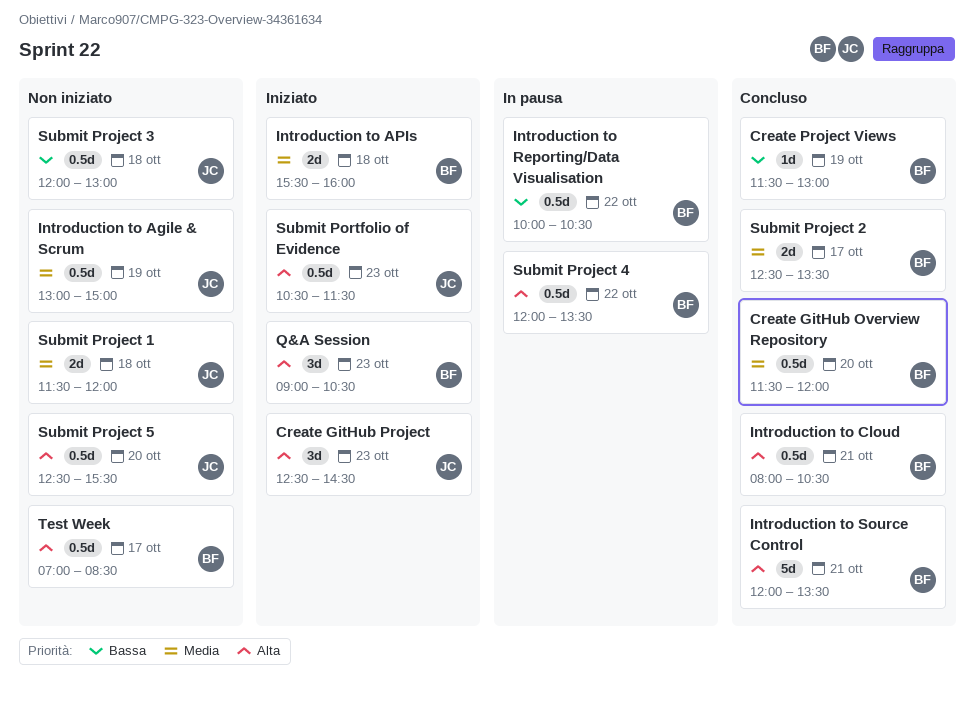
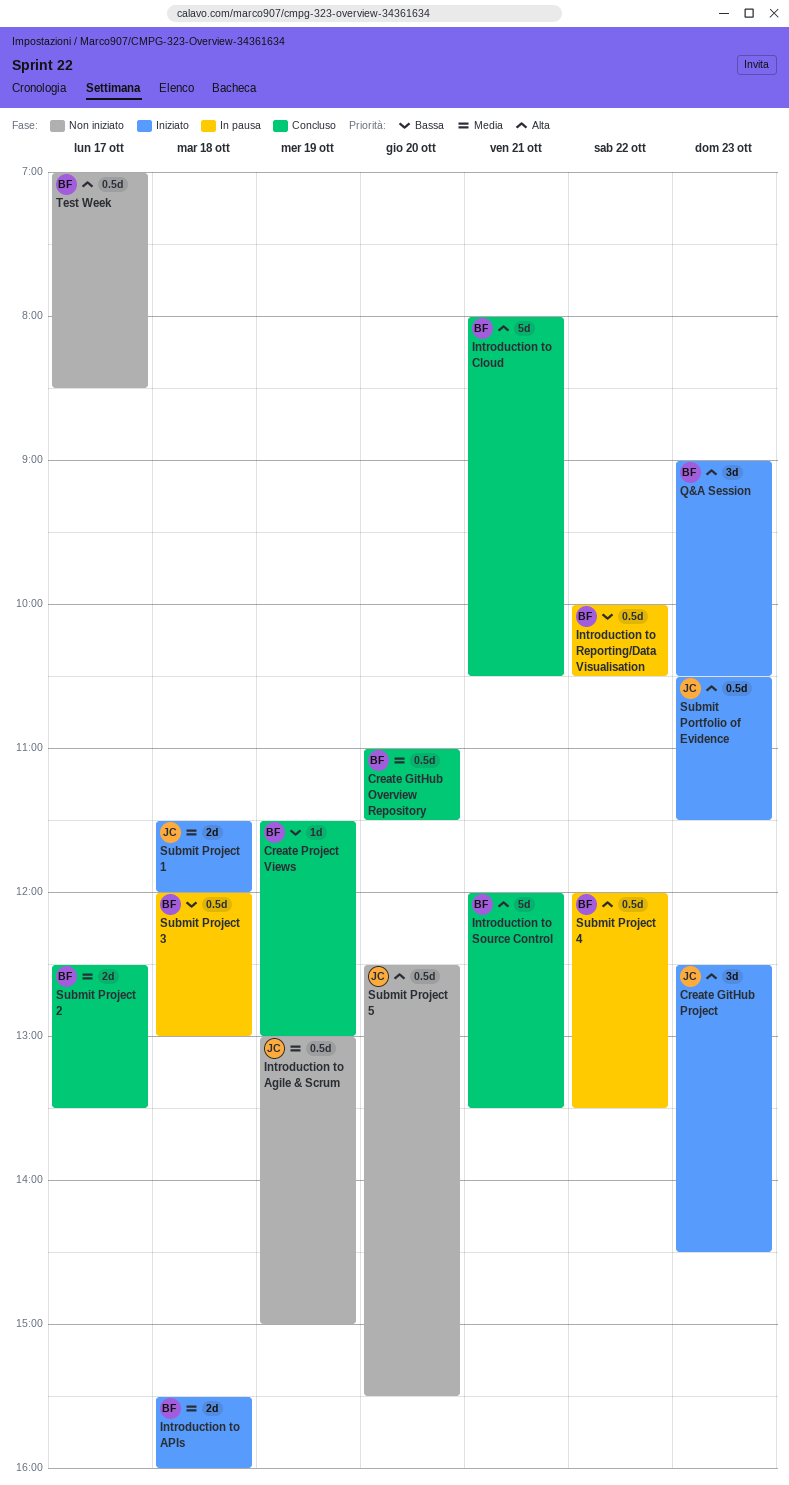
Create GitHub Overview Repository, begins: 11:30 -> 11:00
Create GitHub Overview Repository, ends: 12:00 -> 11:30
Introduction to Cloud, estimate: 0.5d -> 5d
Submit Project 1, status: Non iniziato -> Iniziato
Submit Project 3, status: Non iniziato -> In pausa
Submit Project 3, owner: JC -> BF

